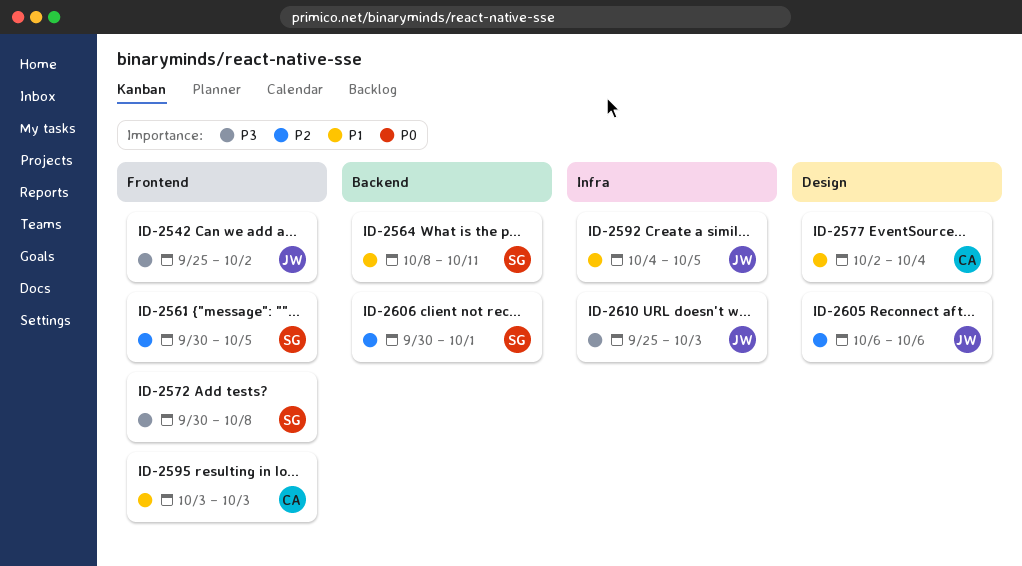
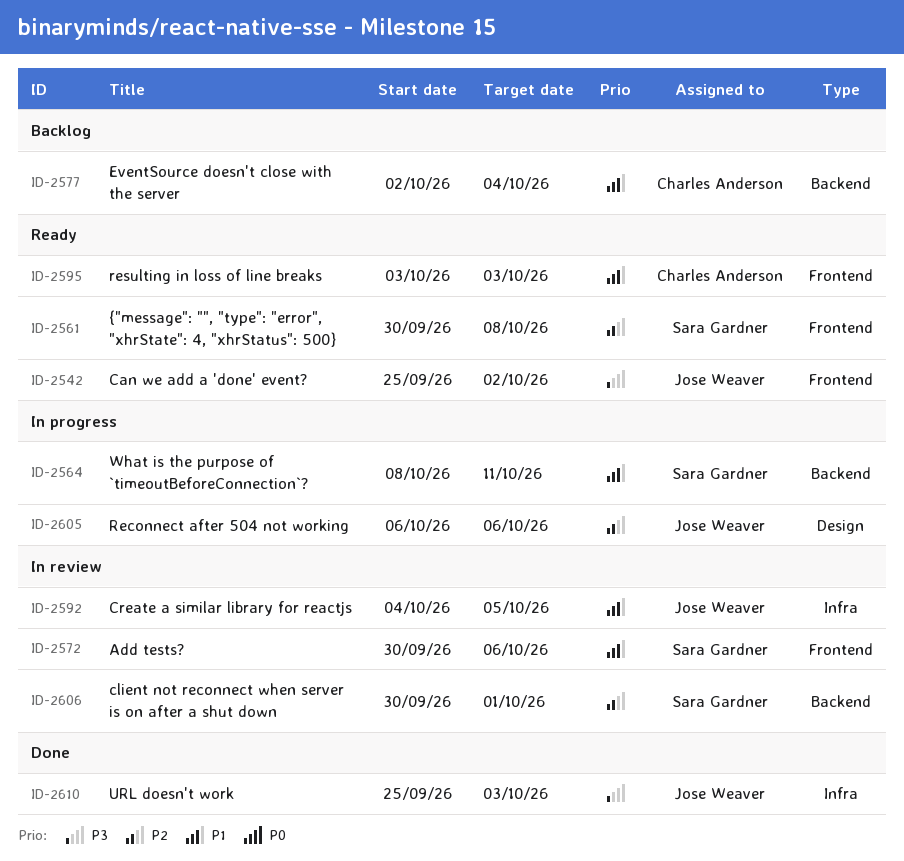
ID-2561, due: Oct 5 -> Oct 8
ID-2572, priority: P3 -> P1
ID-2572, due: Oct 8 -> Oct 6
ID-2577, label: Design -> Backend

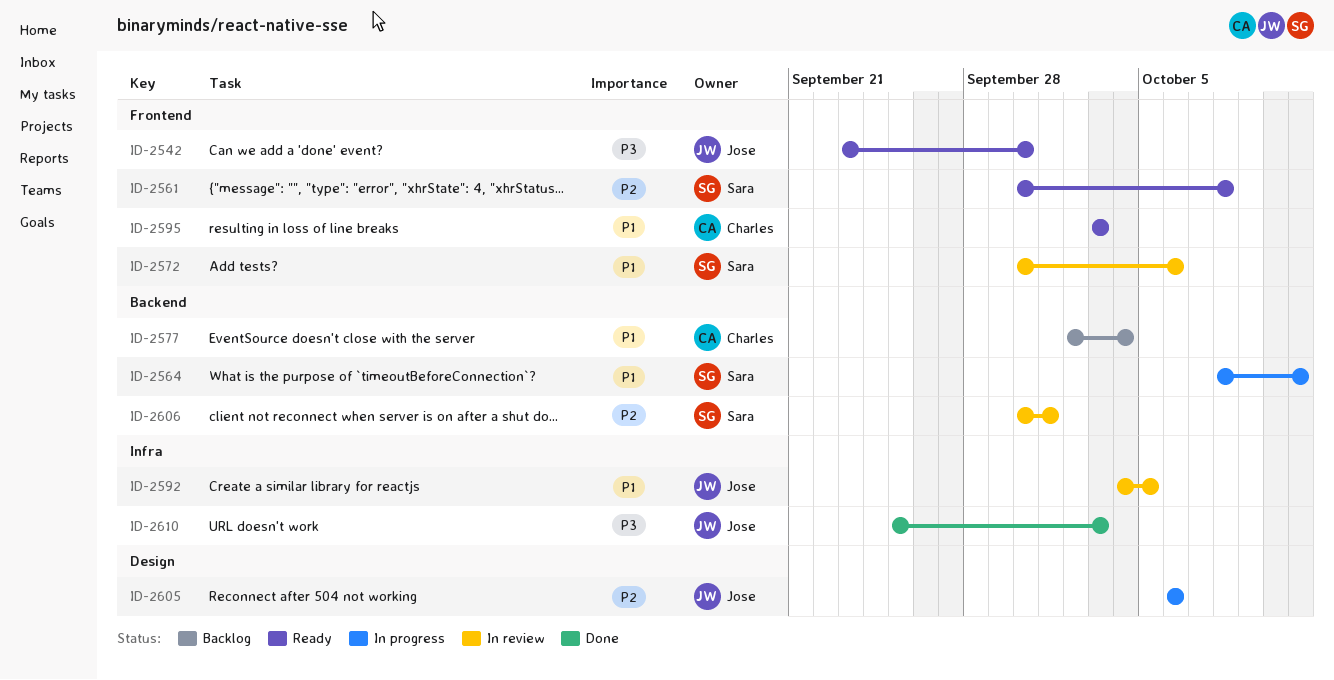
ID-2542, start: Sep 25 -> Sep 23
ID-2542, due: Oct 2 -> Sep 30

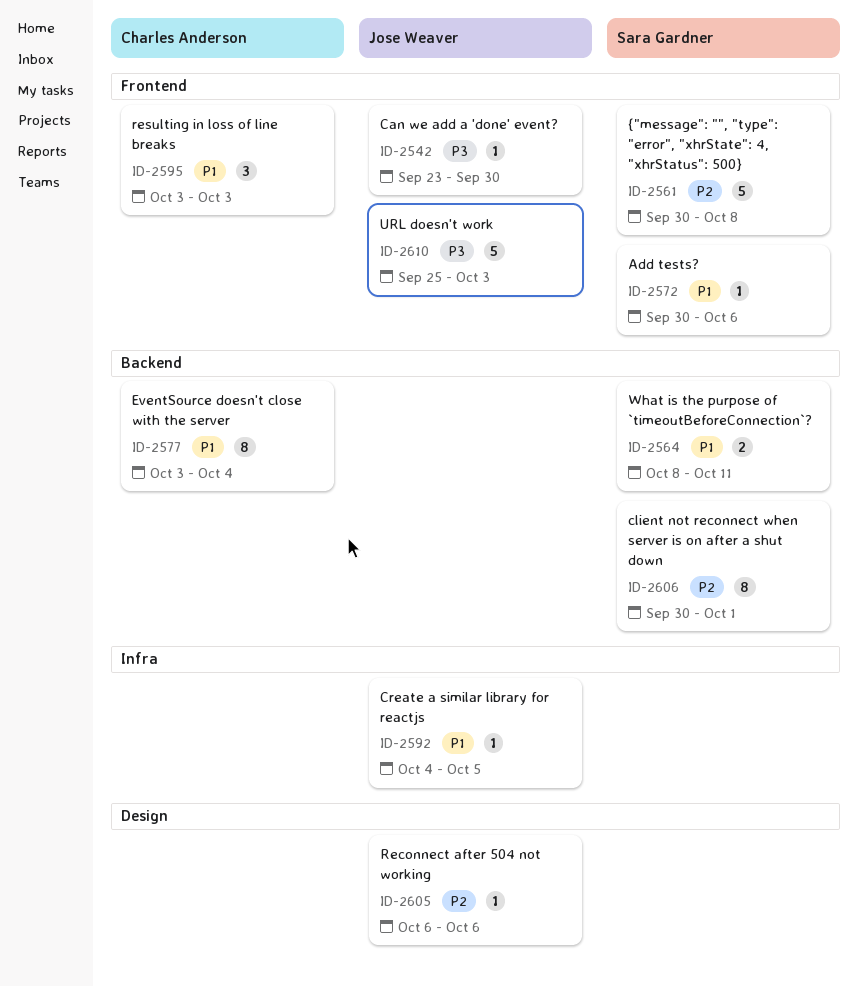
ID-2577, start: Oct 2 -> Oct 3
ID-2610, label: Infra -> Frontend

